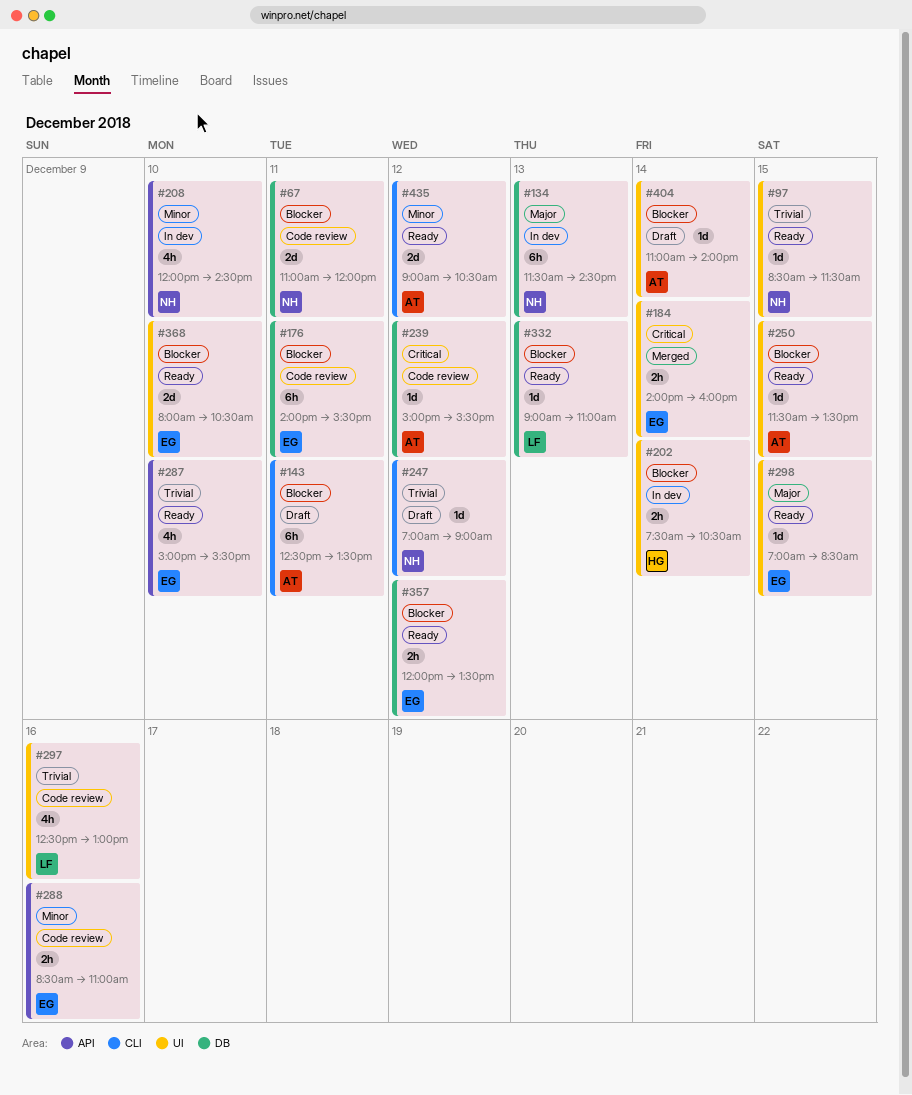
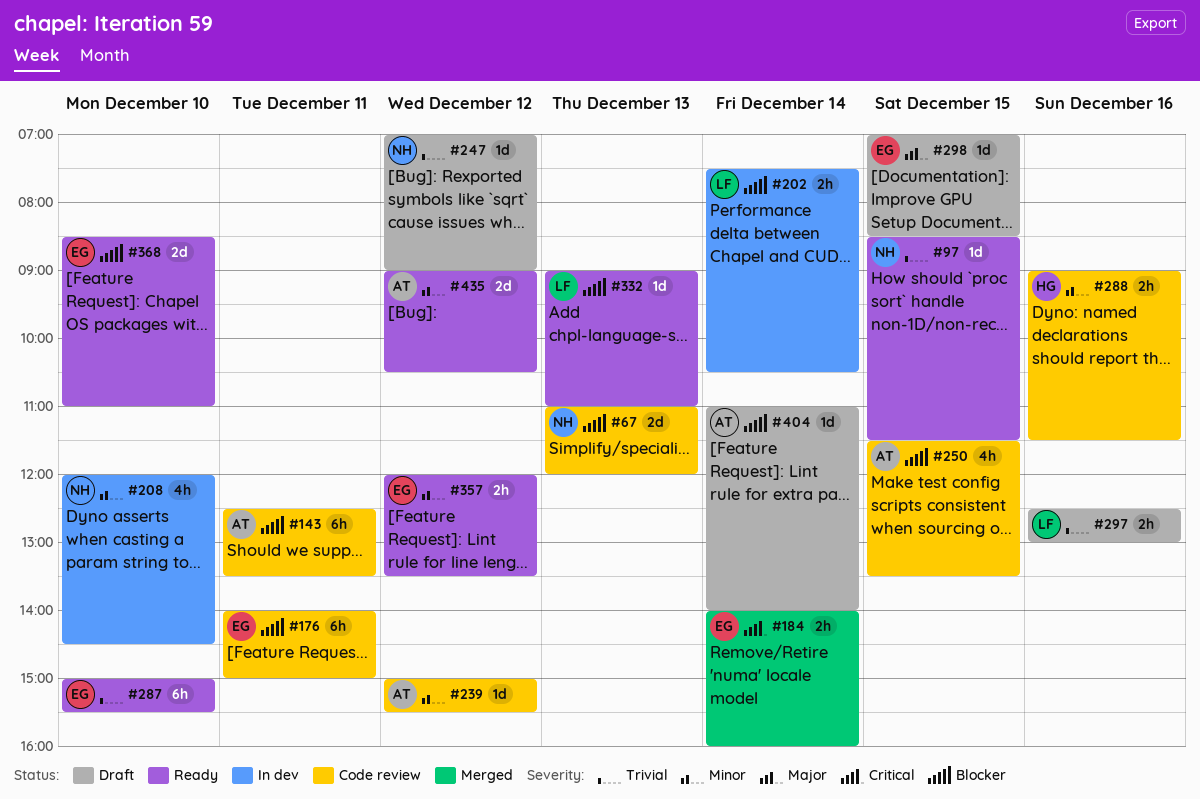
#67, day: Dec 11 -> Dec 13
#134: present -> none
#143, status: Draft -> Code review
#176, ends: 15:30 -> 15:00
#202, owner: HG -> LF
#239, priority: Critical -> Minor
#250, status: Ready -> Code review
#250, estimate: 1d -> 4h
#287, estimate: 4h -> 6h
#288, owner: EG -> HG
#288, begins: 08:30 -> 09:00
#288, ends: 11:00 -> 11:30
#297, status: Code review -> Draft
#297, estimate: 4h -> 2h
#298, status: Ready -> Draft
#357, priority: Blocker -> Minor
#368, begins: 08:00 -> 08:30
#368, ends: 10:30 -> 11:00

